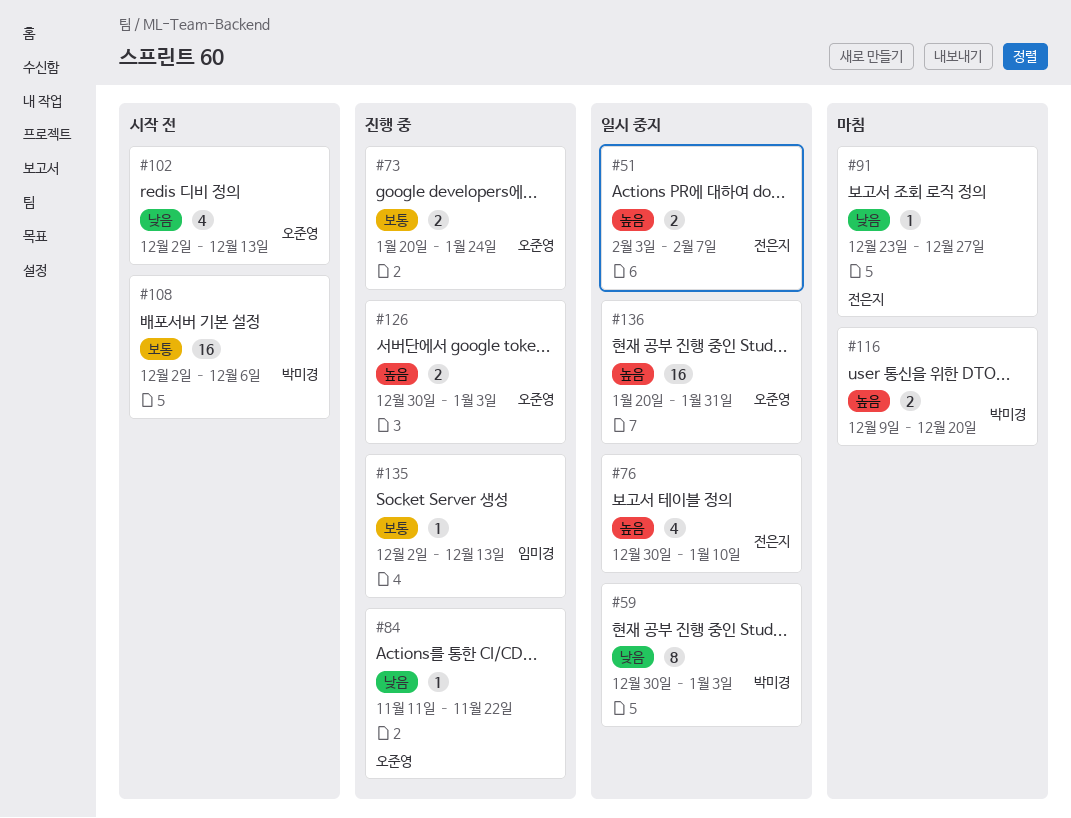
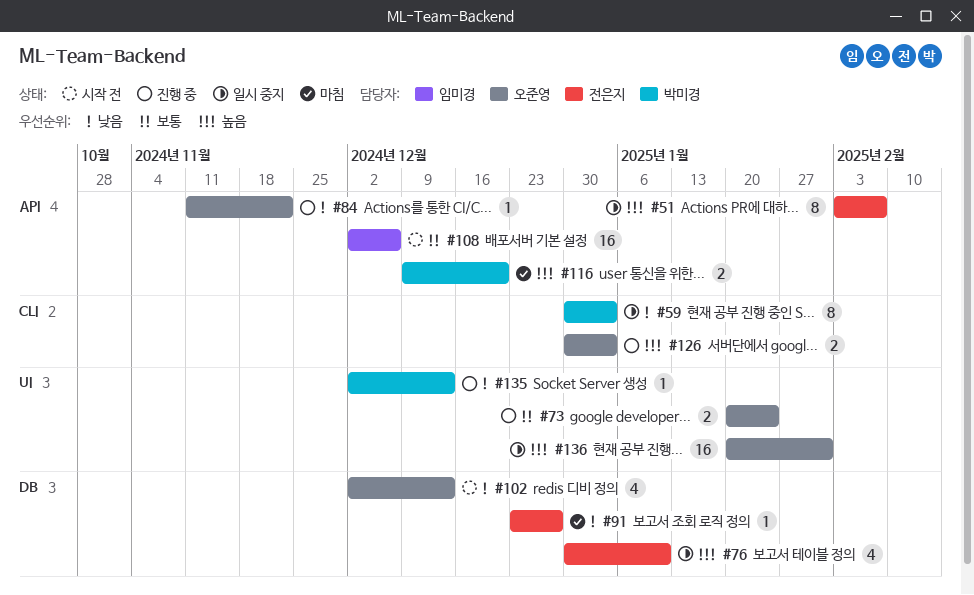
#51, estimate: 2 -> 8
#108, owner: 박미경 -> 임미경
#135, owner: 임미경 -> 박미경
#135, priority: 보통 -> 낮음

